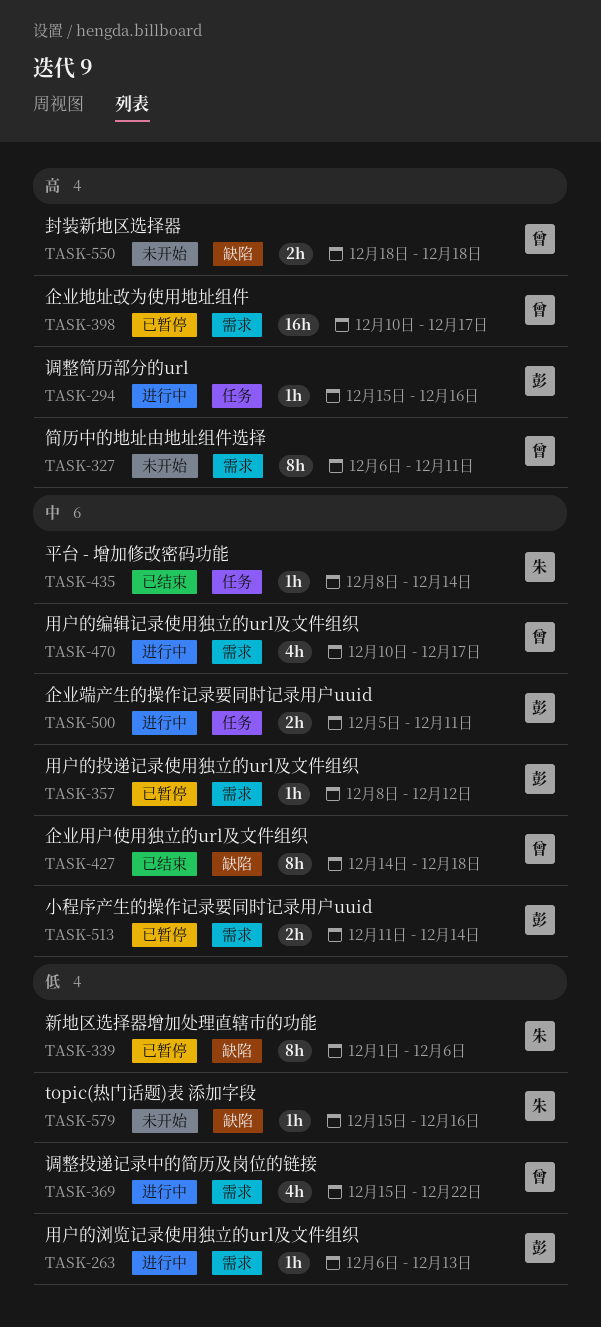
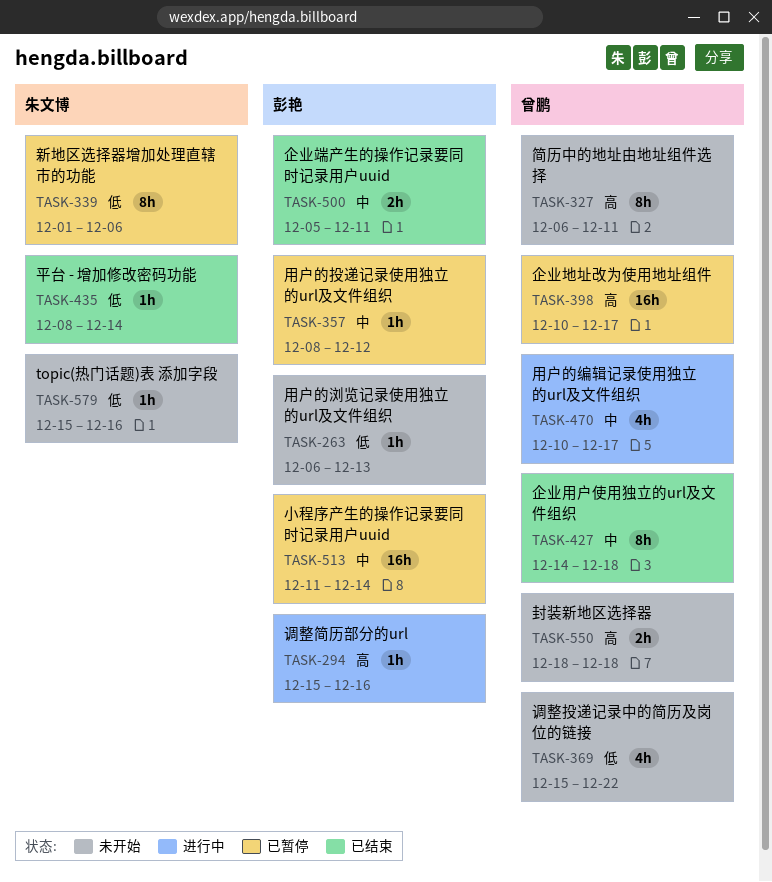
TASK-263, status: 进行中 -> 未开始
TASK-369, status: 进行中 -> 未开始
TASK-435, priority: 中 -> 低
TASK-500, status: 进行中 -> 已结束
TASK-513, estimate: 2h -> 16h

